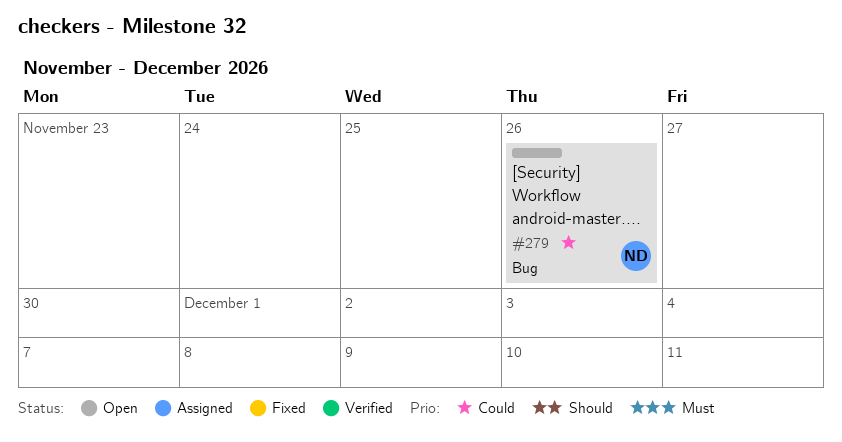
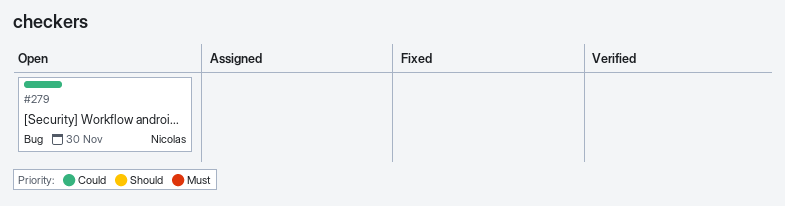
#279, due: Nov 26 -> Nov 30

